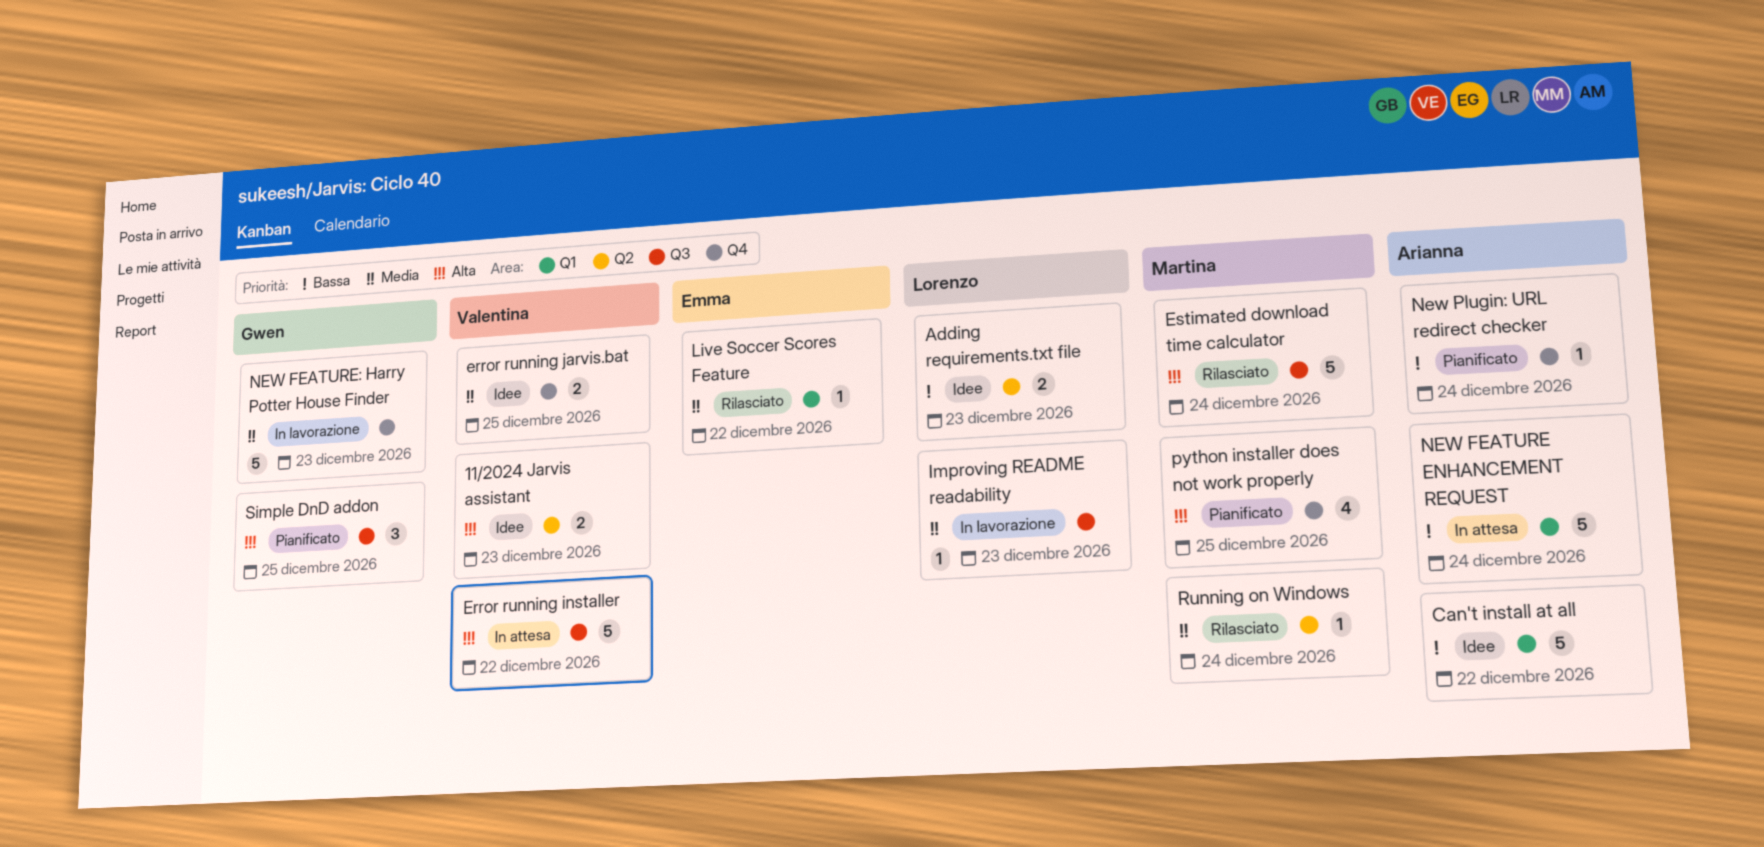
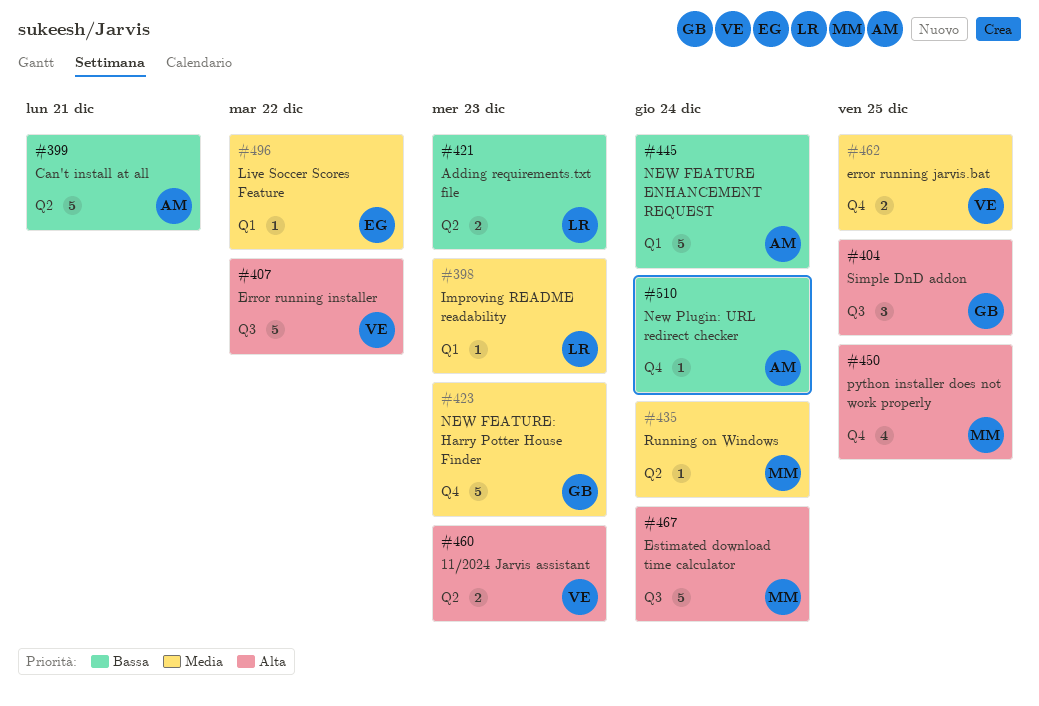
Can't install at all, label: Q1 -> Q2
Can't install at all, due: Dec 22 -> Dec 21
Improving README readability, label: Q3 -> Q1

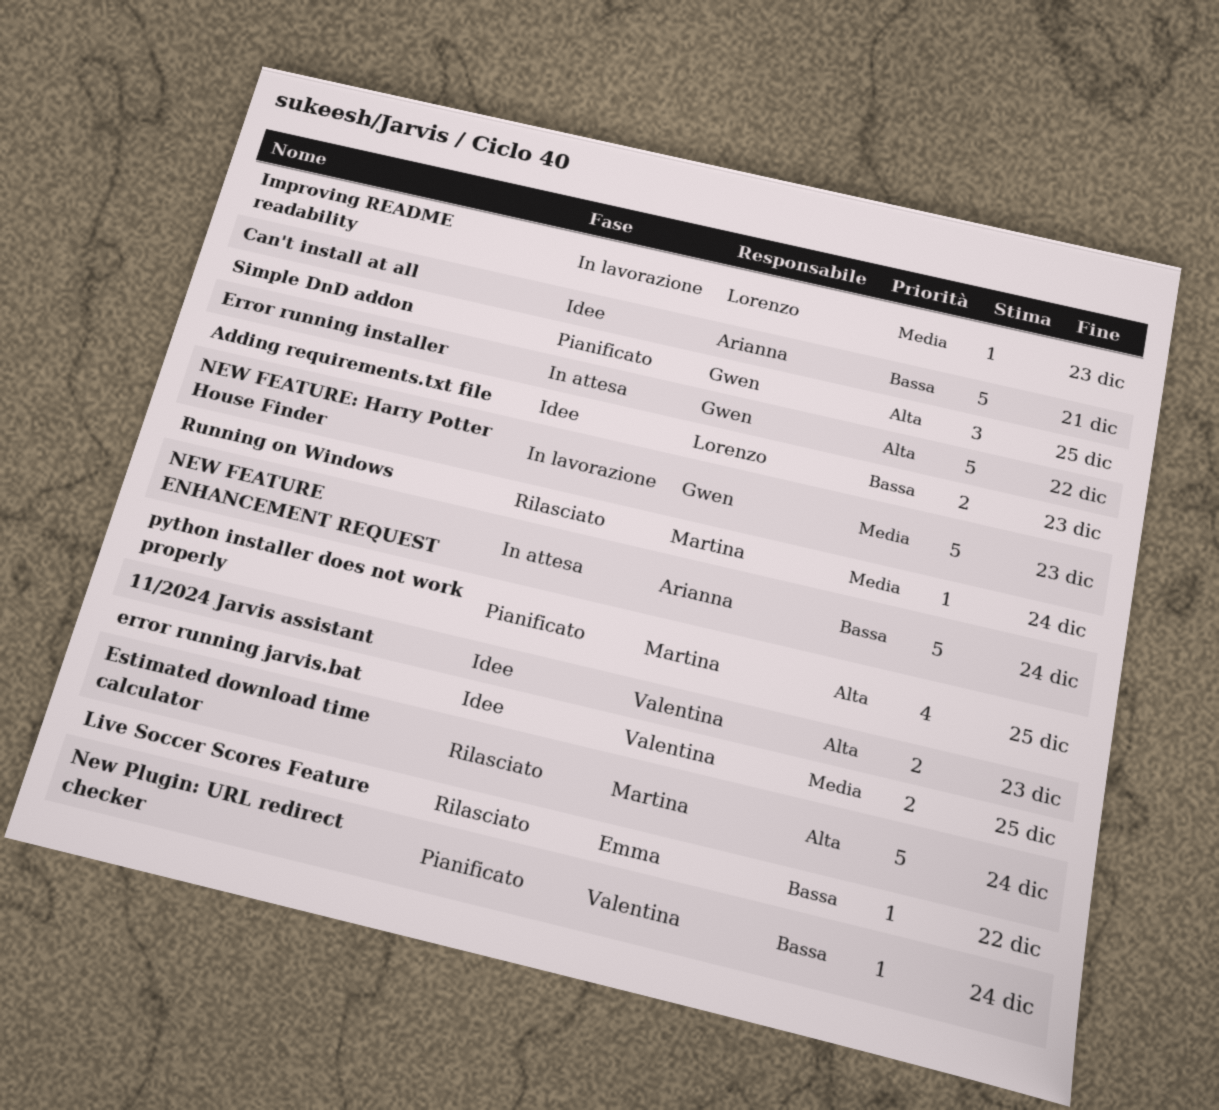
Error running installer, owner: Valentina -> Gwen
Live Soccer Scores Feature, priority: Media -> Bassa
New Plugin: URL redirect checker, owner: Arianna -> Valentina

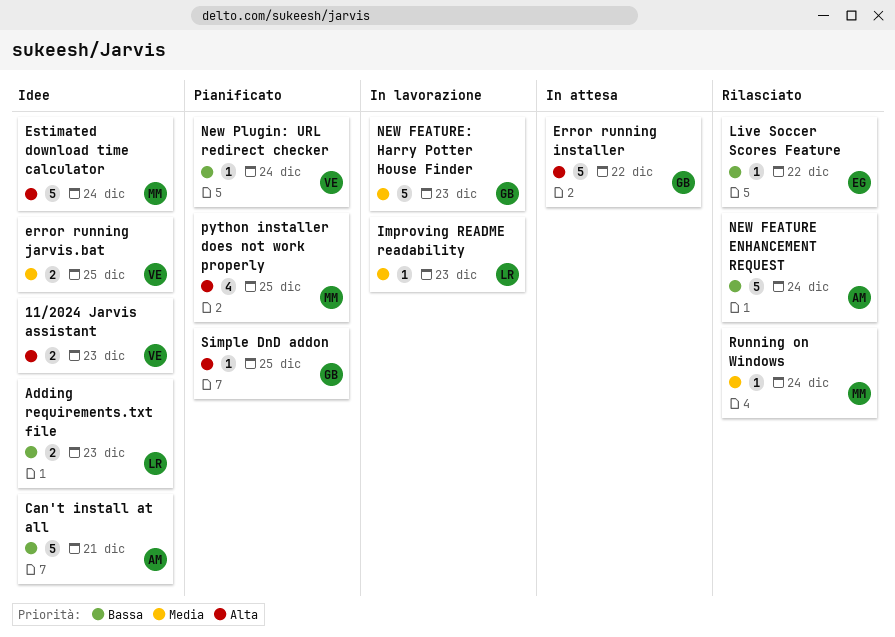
Estimated download time calculator, status: Rilasciato -> Idee
NEW FEATURE ENHANCEMENT REQUEST, status: In attesa -> Rilasciato
Simple DnD addon, estimate: 3 -> 1

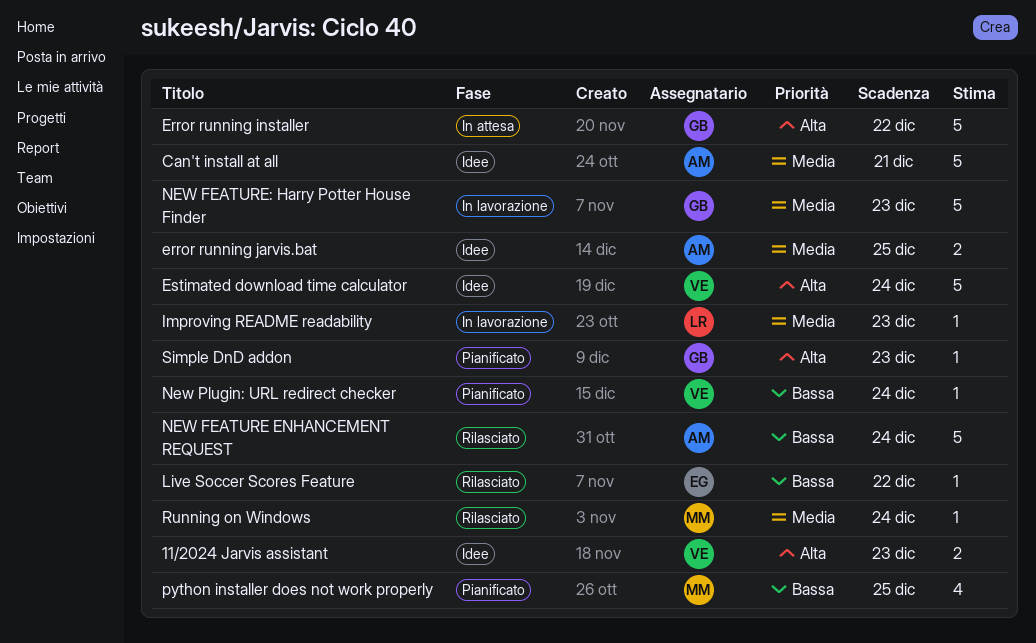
Adding requirements.txt file: present -> none
Can't install at all, priority: Bassa -> Media
error running jarvis.bat, owner: VE -> AM
Estimated download time calculator, owner: MM -> VE
python installer does not work properly, priority: Alta -> Bassa
Simple DnD addon, due: Dec 25 -> Dec 23

